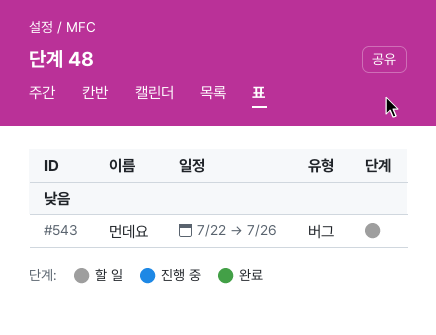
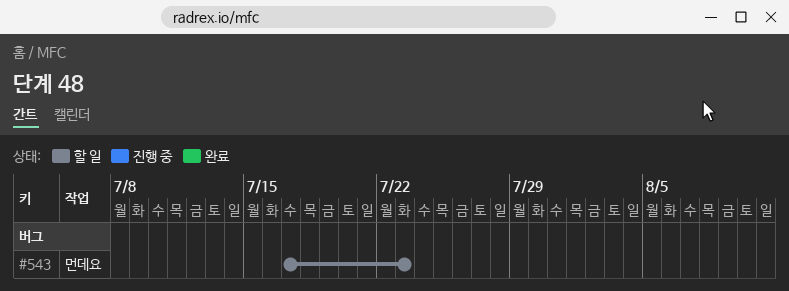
#543, start: Jul 22 -> Jul 17
#543, due: Jul 26 -> Jul 23

